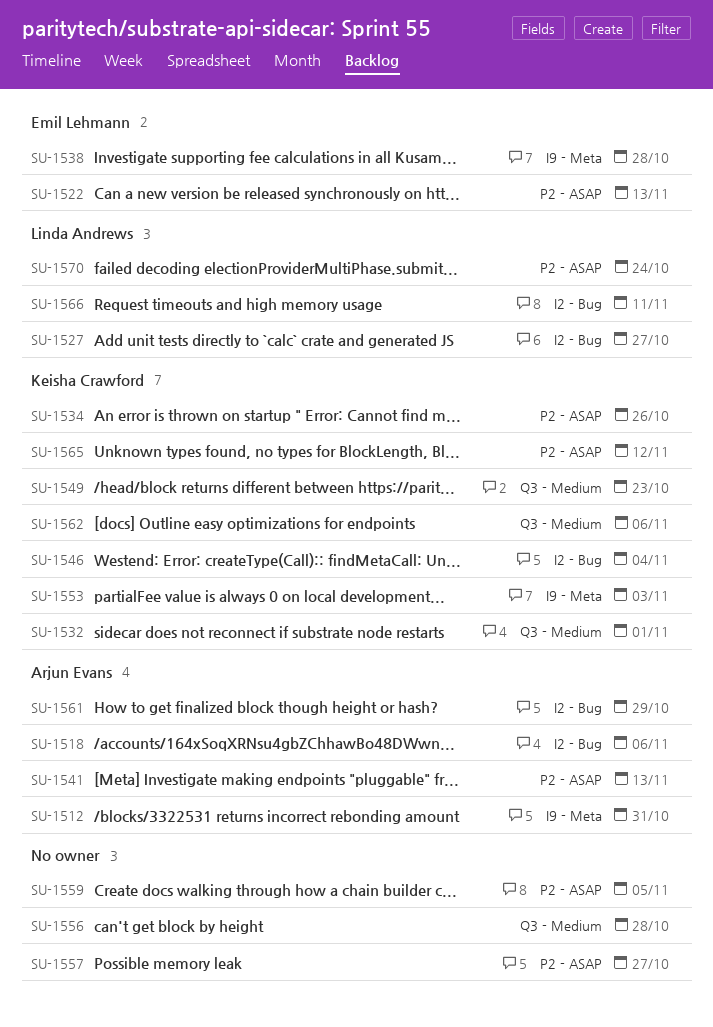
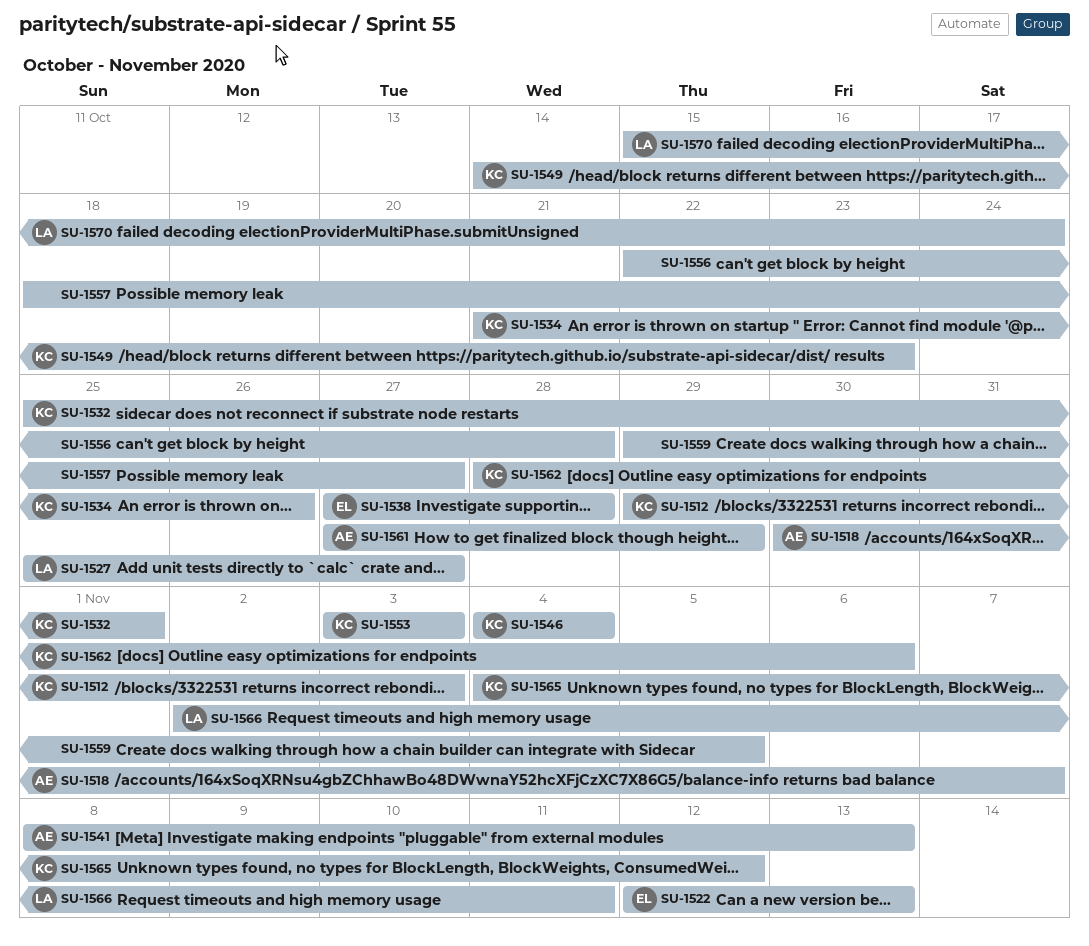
SU-1512, owner: Arjun Evans -> Keisha Crawford
SU-1512, due: Oct 31 -> Nov 3
SU-1518, due: Nov 6 -> Nov 7

